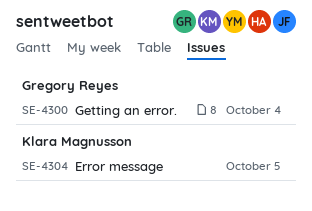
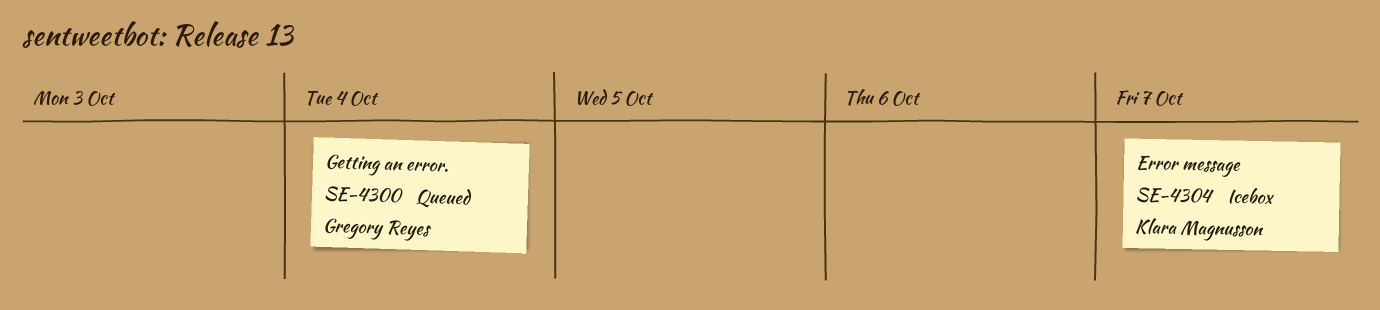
SE-4304, due: Oct 5 -> Oct 7

